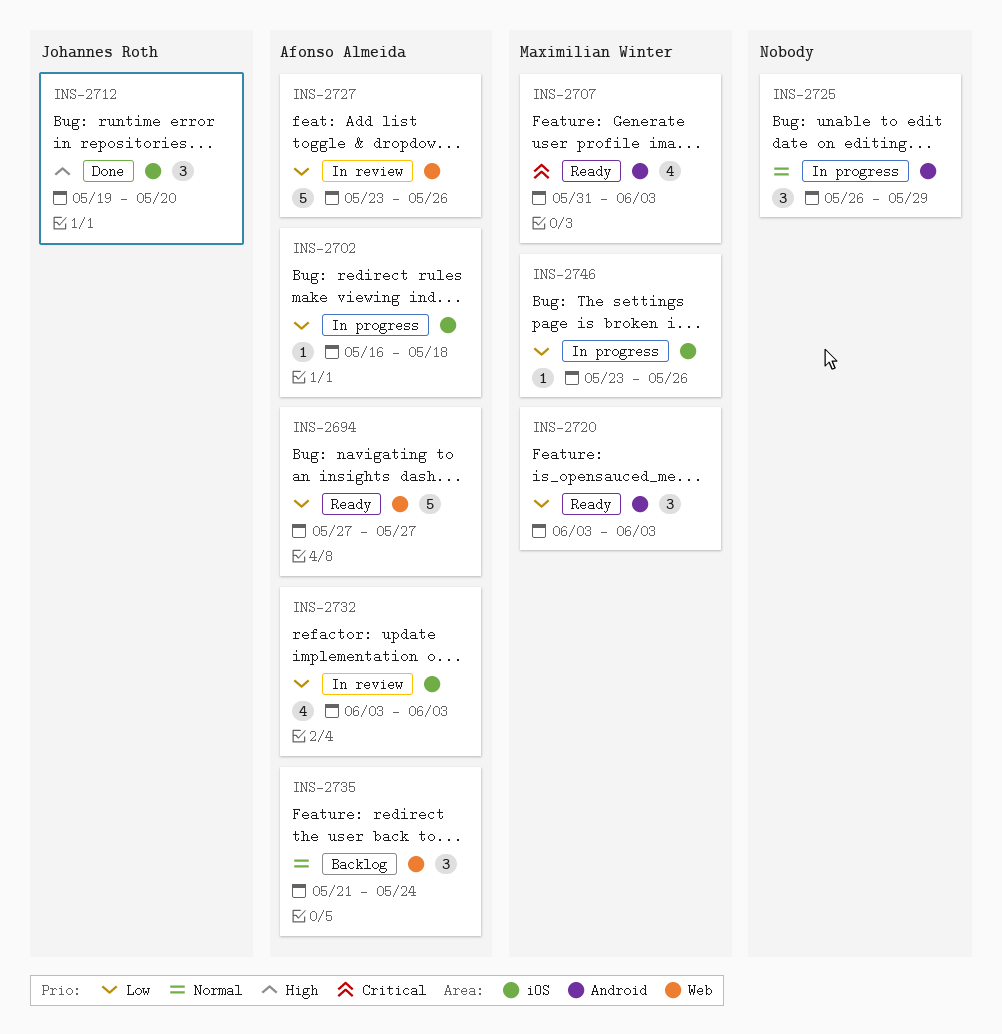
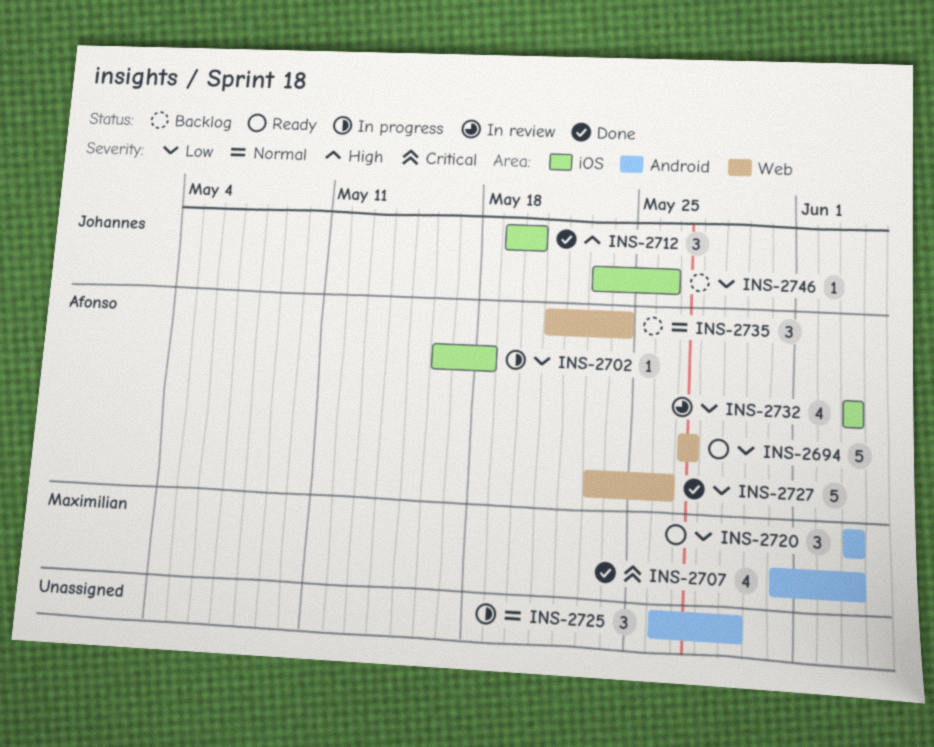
INS-2707, status: Ready -> Done
INS-2727, status: In review -> Done
INS-2746, status: In progress -> Backlog
INS-2746, owner: Maximilian Winter -> Johannes Roth

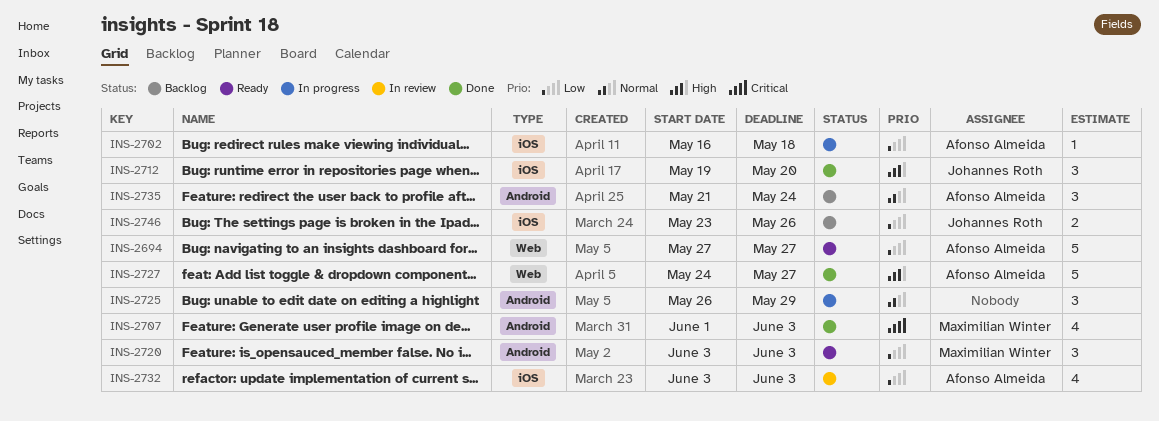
INS-2707, start: May 31 -> Jun 1
INS-2727, priority: Low -> High
INS-2727, start: May 23 -> May 24
INS-2727, due: May 26 -> May 27
INS-2735, label: Web -> Android
INS-2746, estimate: 1 -> 2

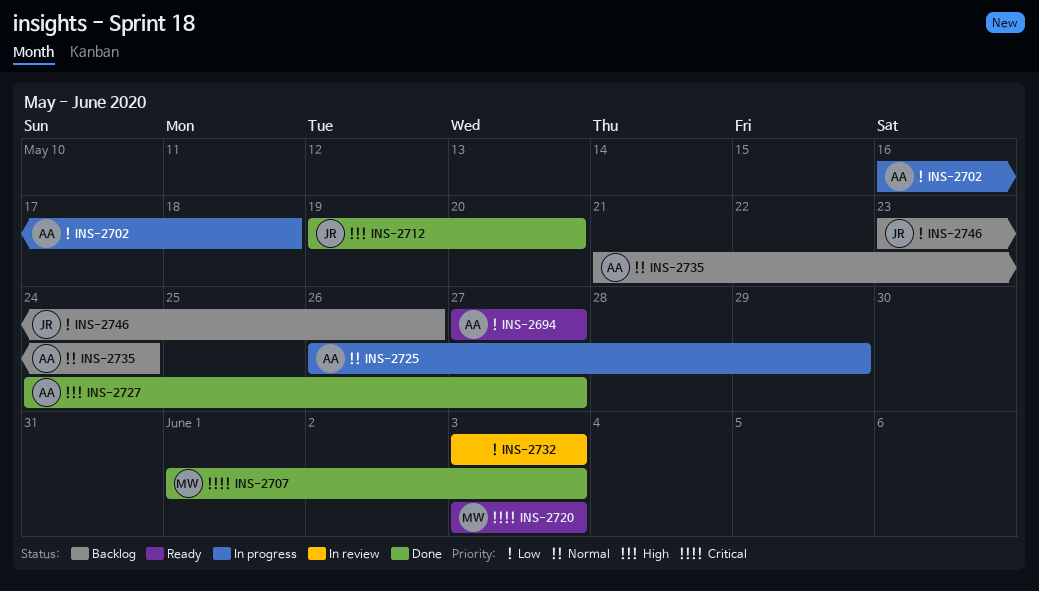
INS-2720, priority: Low -> Critical
INS-2725, owner: none -> Afonso Almeida
INS-2732, owner: Afonso Almeida -> none

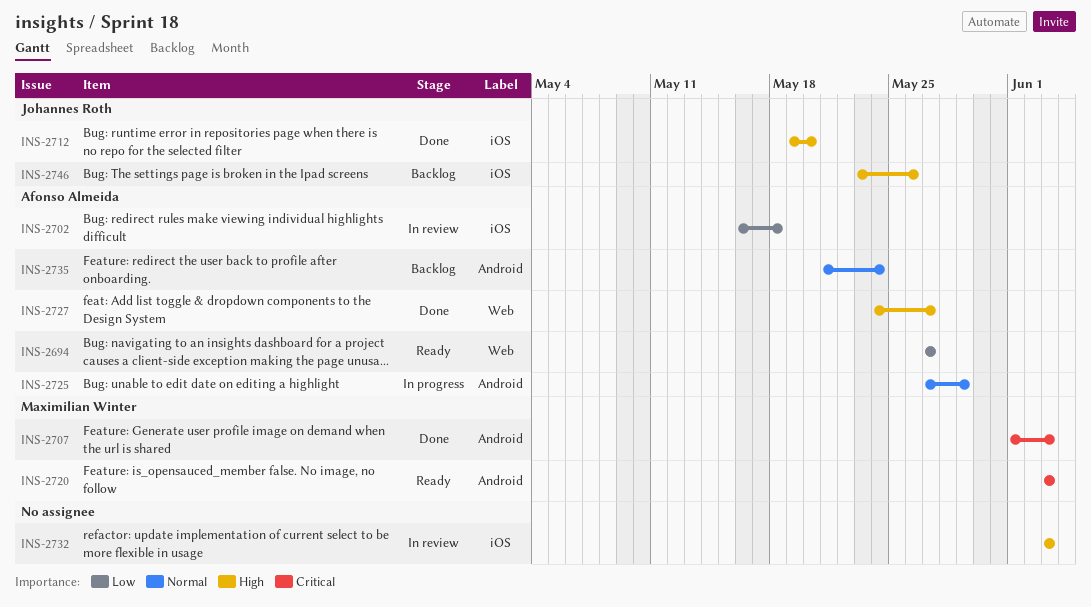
INS-2702, status: In progress -> In review
INS-2725, start: May 26 -> May 27
INS-2732, priority: Low -> High
INS-2746, priority: Low -> High

